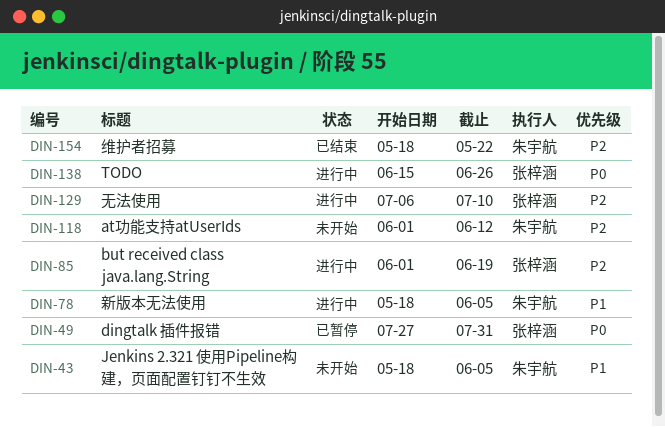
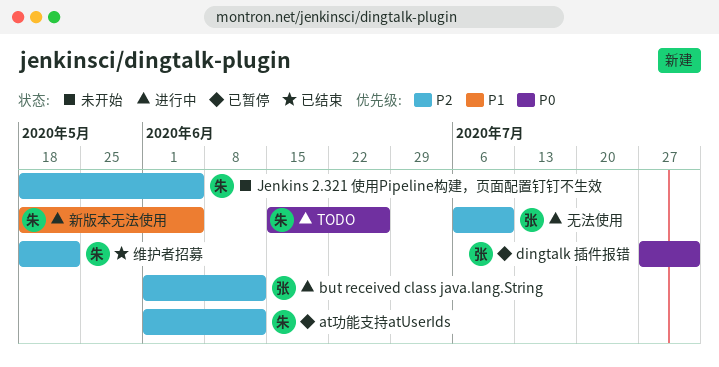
at功能支持atUserIds, status: 未开始 -> 已暂停
but received class java.lang.String, due: Jun 19 -> Jun 12
Jenkins 2.321 使用Pipeline构建，页面配置钉钉不生效, priority: P1 -> P2
TODO, owner: 张梓涵 -> 朱宇航

